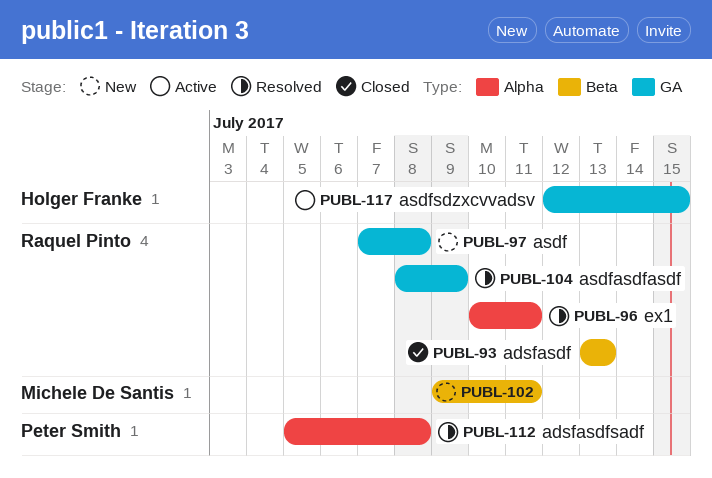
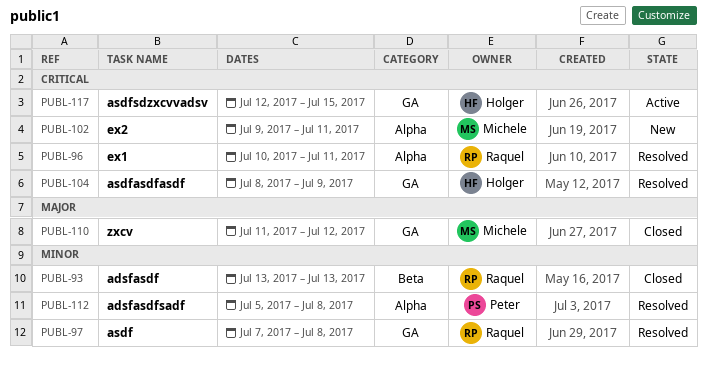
PUBL-97, status: New -> Resolved
PUBL-102, label: Beta -> Alpha
PUBL-104, owner: Raquel Pinto -> Holger Franke
PUBL-110: none -> present

